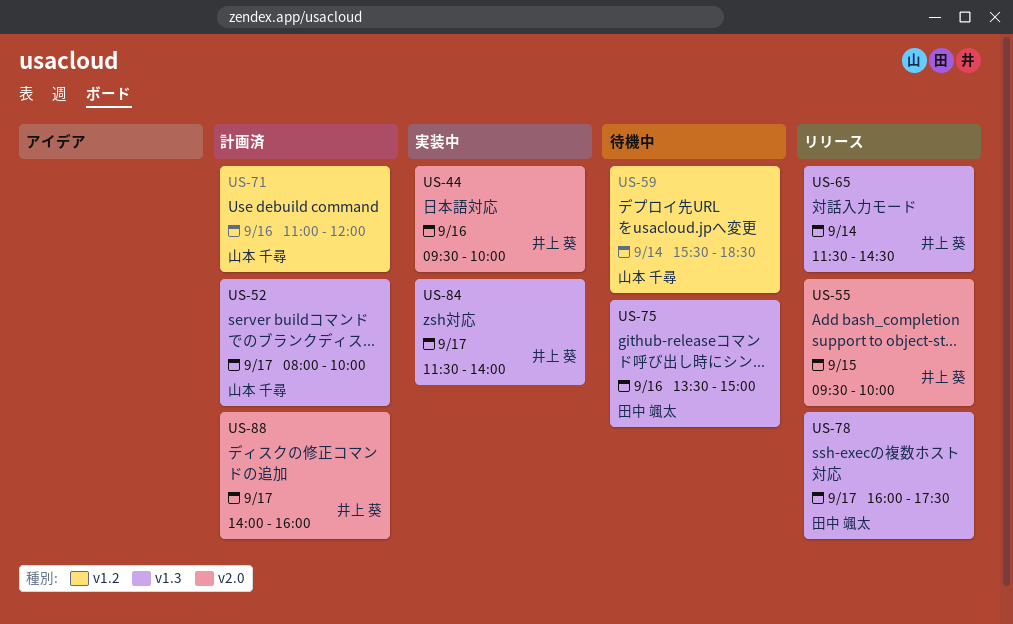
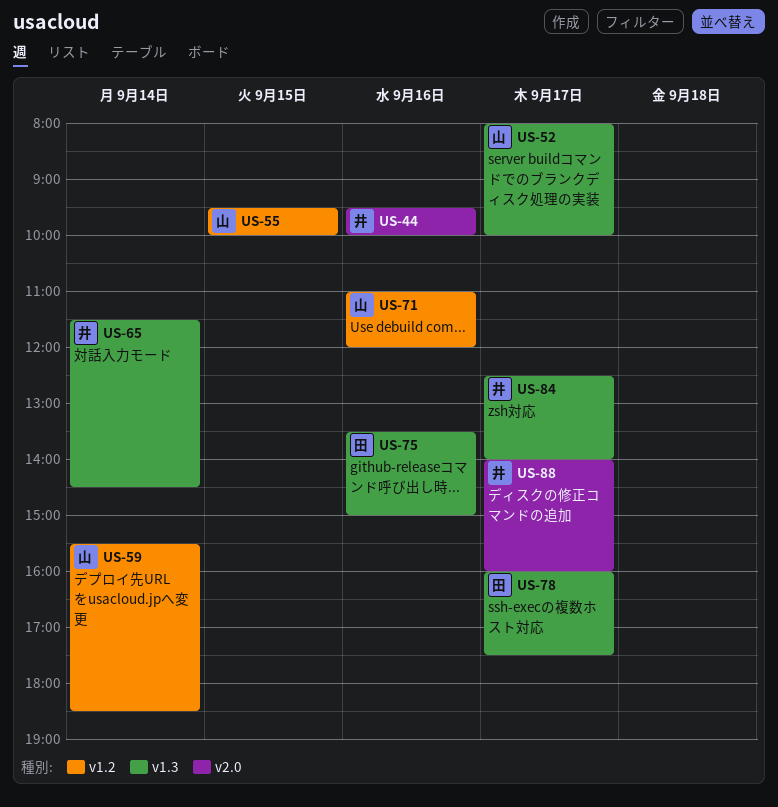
US-55, owner: 井上 葵 -> 山本 千尋
US-55, label: v2.0 -> v1.2
US-84, begins: 11:30 -> 12:30

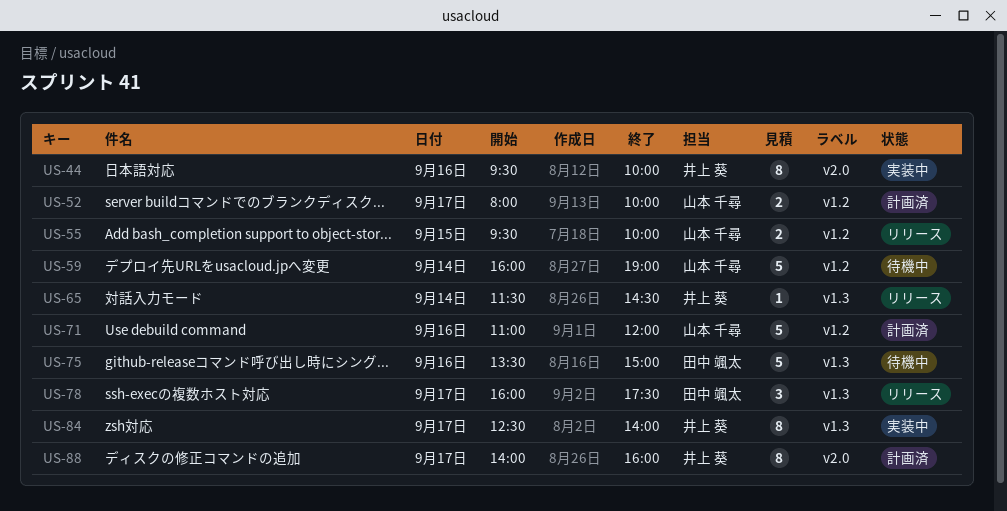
US-52, label: v1.3 -> v1.2
US-59, begins: 15:30 -> 16:00
US-59, ends: 18:30 -> 19:00

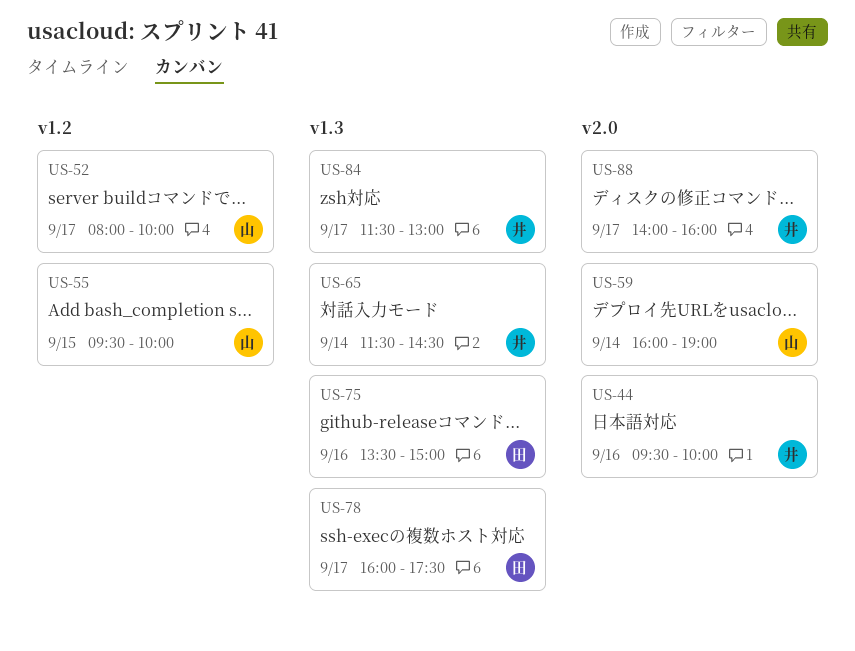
US-59, label: v1.2 -> v2.0
US-71: present -> none
US-84, begins: 12:30 -> 11:30
US-84, ends: 14:00 -> 13:00

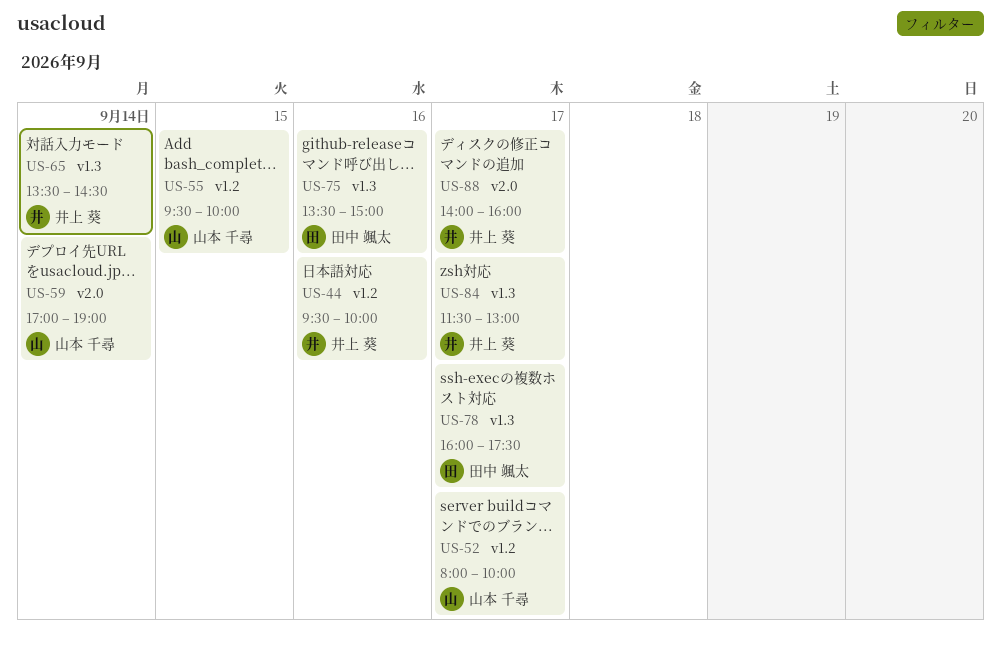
US-44, label: v2.0 -> v1.2
US-59, begins: 16:00 -> 17:00
US-65, begins: 11:30 -> 13:30

